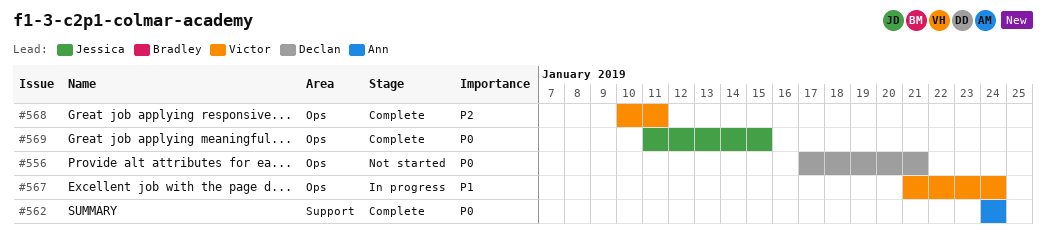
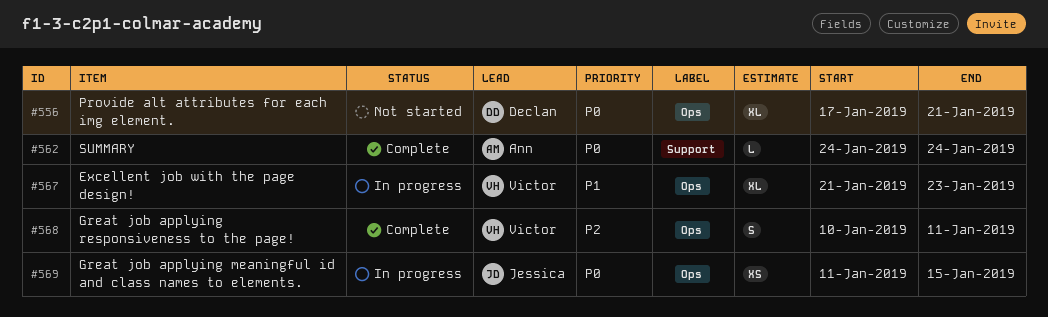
#567, due: Jan 24 -> Jan 23
#569, status: Complete -> In progress

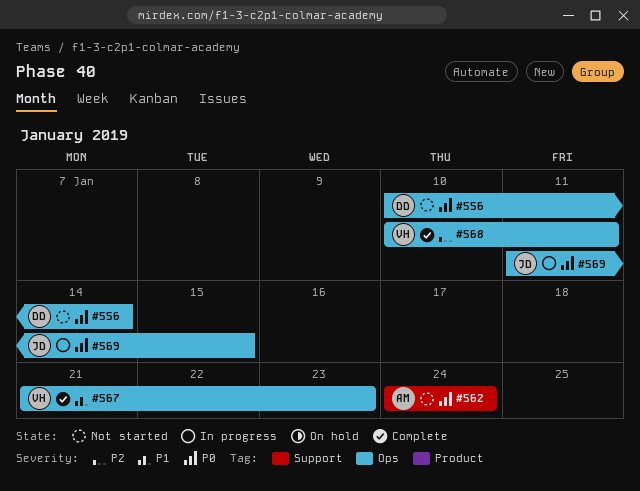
#556, start: Jan 17 -> Jan 10
#556, due: Jan 21 -> Jan 14
#562, status: Complete -> Not started
#567, status: In progress -> Complete

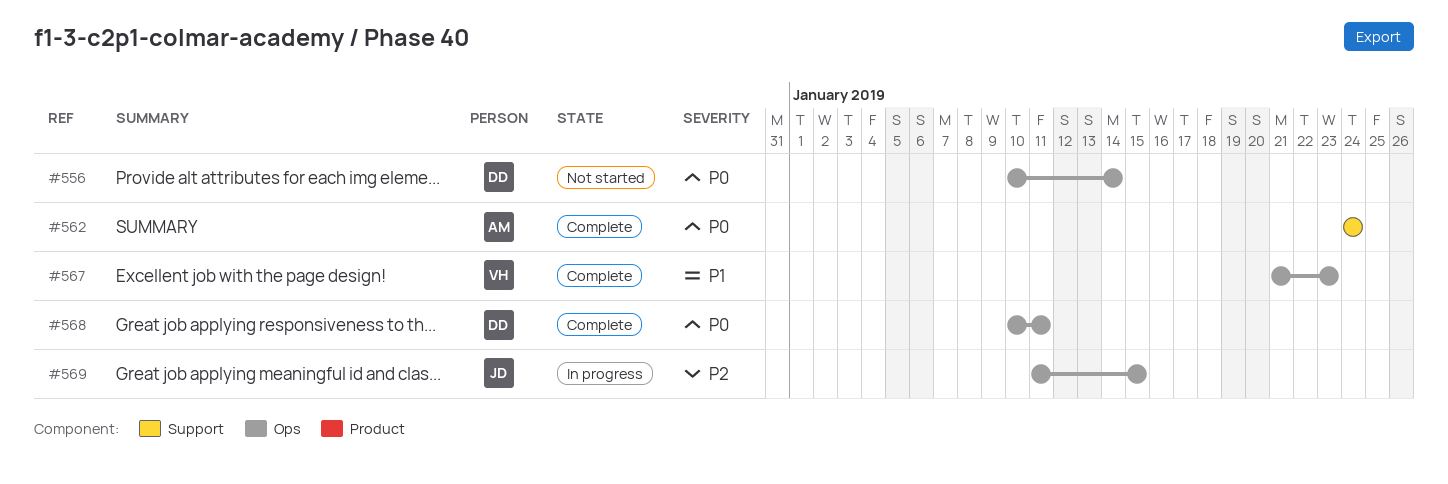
#562, status: Not started -> Complete
#568, owner: VH -> DD
#568, priority: P2 -> P0
#569, priority: P0 -> P2

